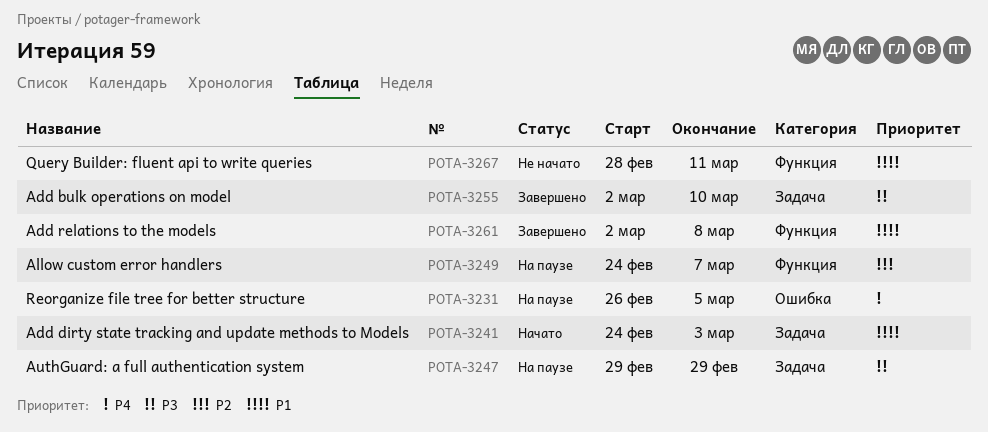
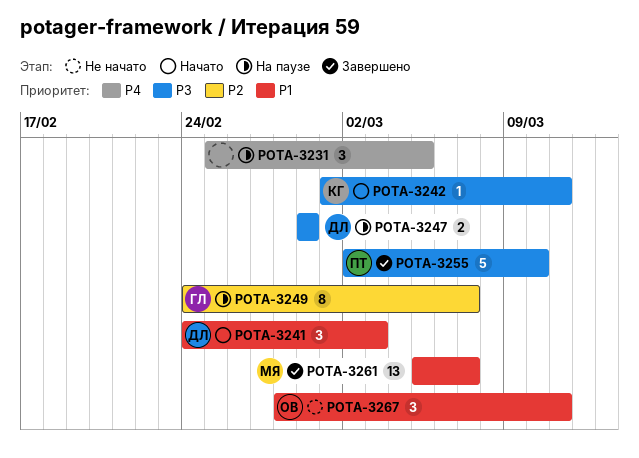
POTA-3231, start: Feb 26 -> Feb 25
POTA-3242: none -> present
POTA-3261, start: Mar 2 -> Mar 5
POTA-3261, due: Mar 8 -> Mar 7

